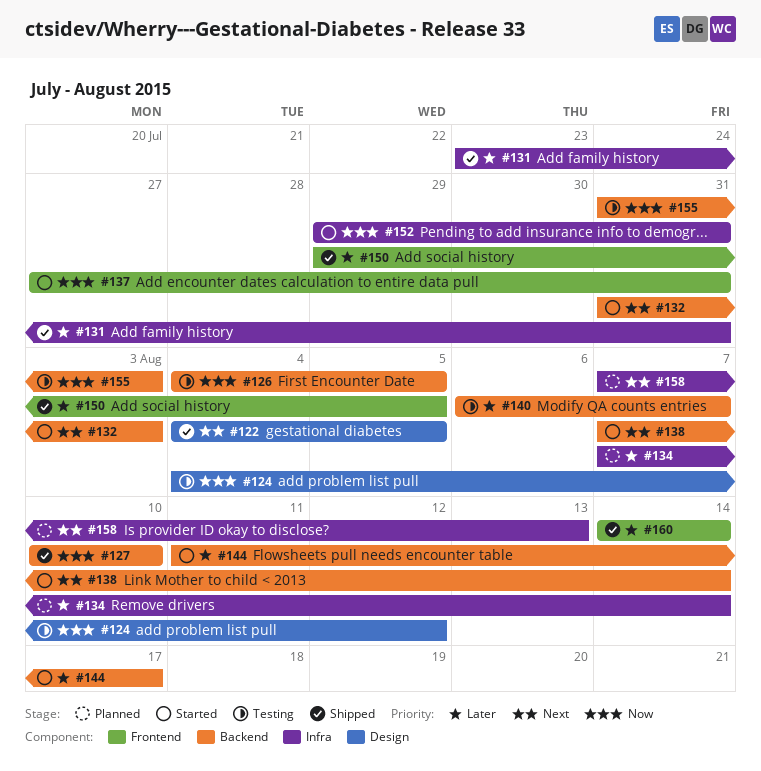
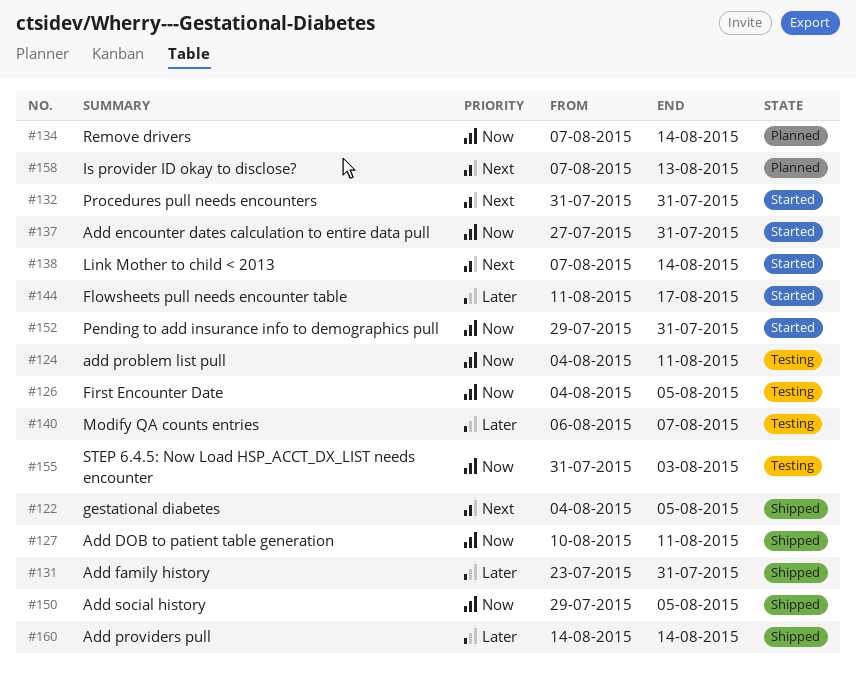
#124, due: Aug 12 -> Aug 11
#127, due: Aug 10 -> Aug 11
#132, due: Aug 3 -> Jul 31
#134, priority: Later -> Now
#150, priority: Later -> Now

